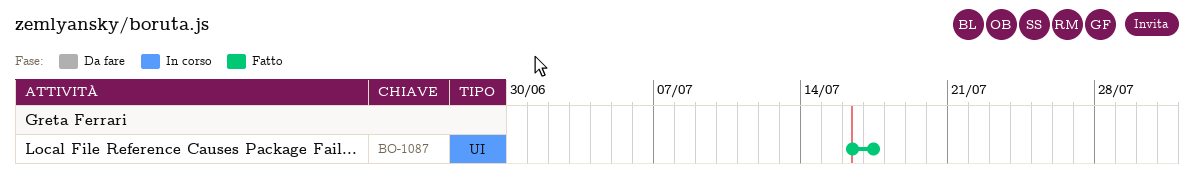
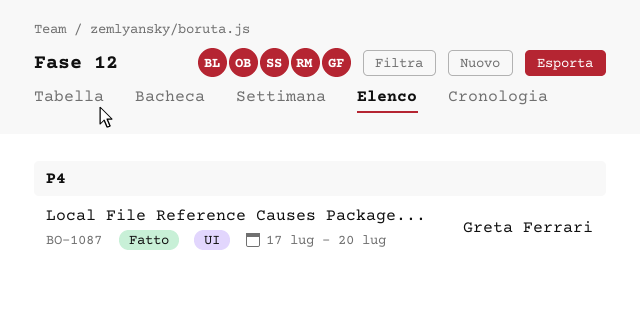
BO-1087, start: Jul 16 -> Jul 17
BO-1087, due: Jul 17 -> Jul 20

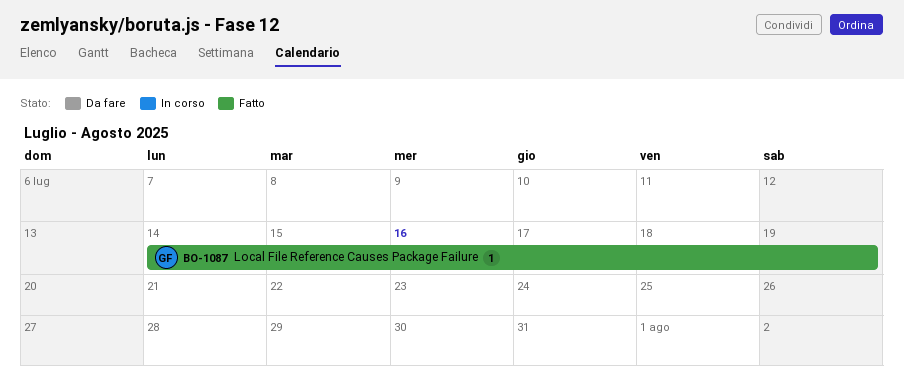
BO-1087, start: Jul 17 -> Jul 14
BO-1087, due: Jul 20 -> Jul 19

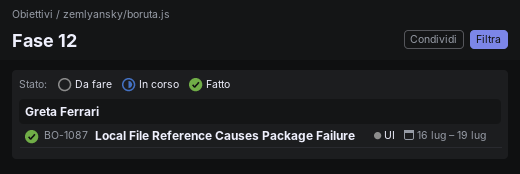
BO-1087, start: Jul 14 -> Jul 16

